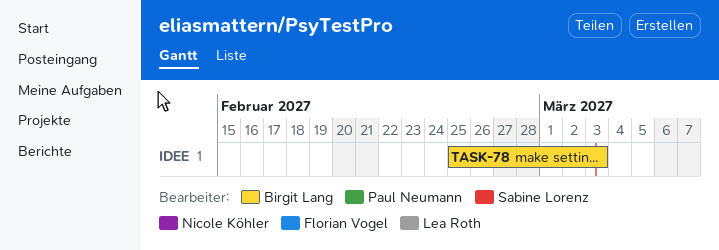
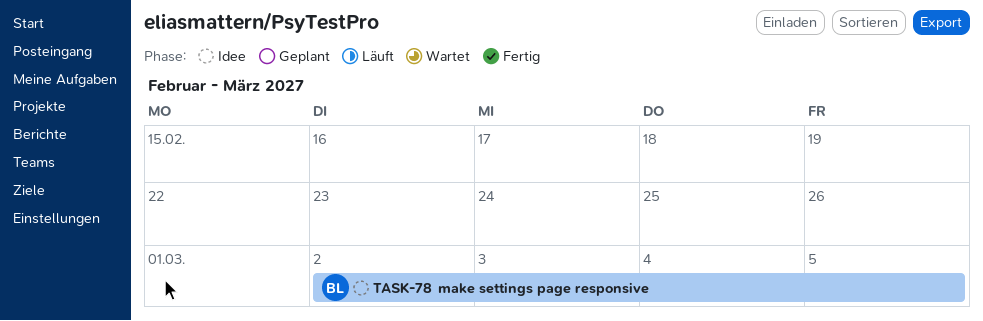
TASK-78, start: Feb 25 -> Mar 2
TASK-78, due: Mar 3 -> Mar 5

